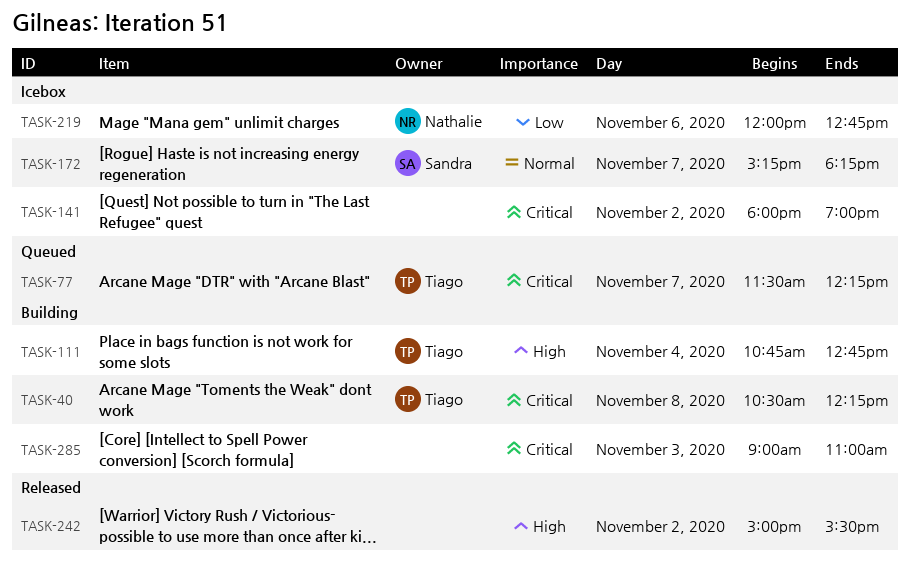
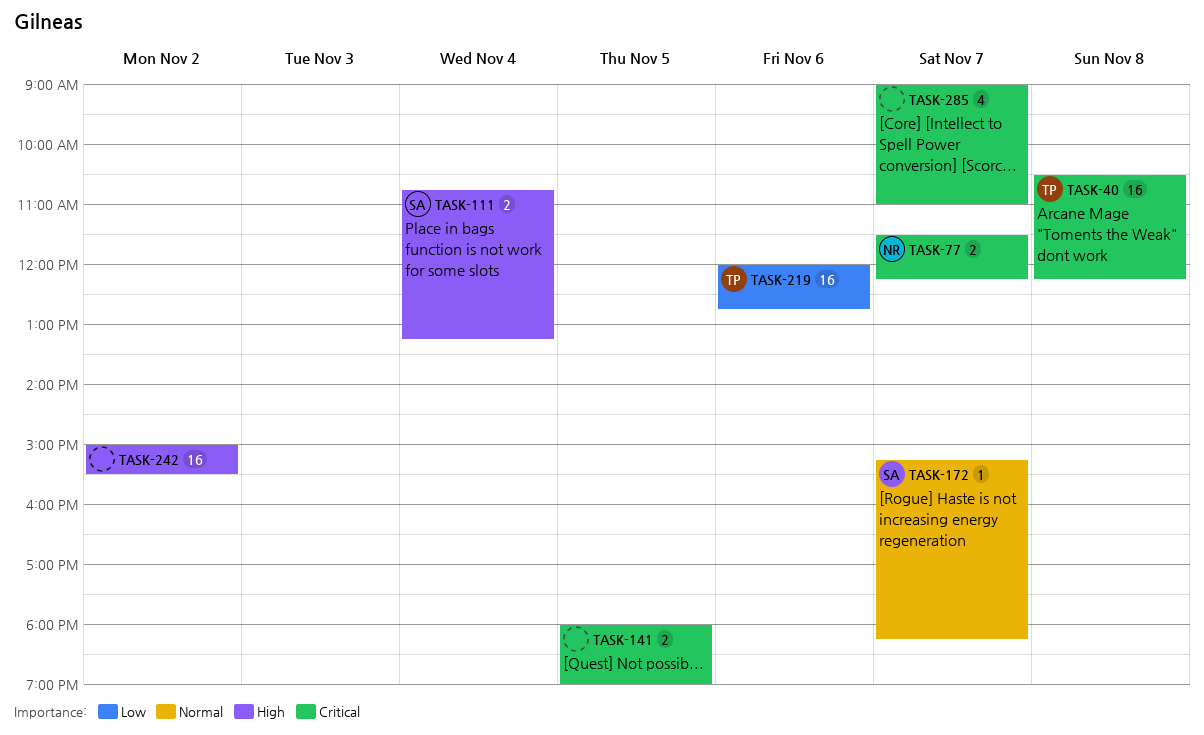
TASK-77, owner: Tiago -> Nathalie
TASK-111, owner: Tiago -> Sandra
TASK-111, ends: 12:45 -> 13:15
TASK-141, day: Nov 2 -> Nov 5
TASK-219, owner: Nathalie -> Tiago
TASK-285, day: Nov 3 -> Nov 7

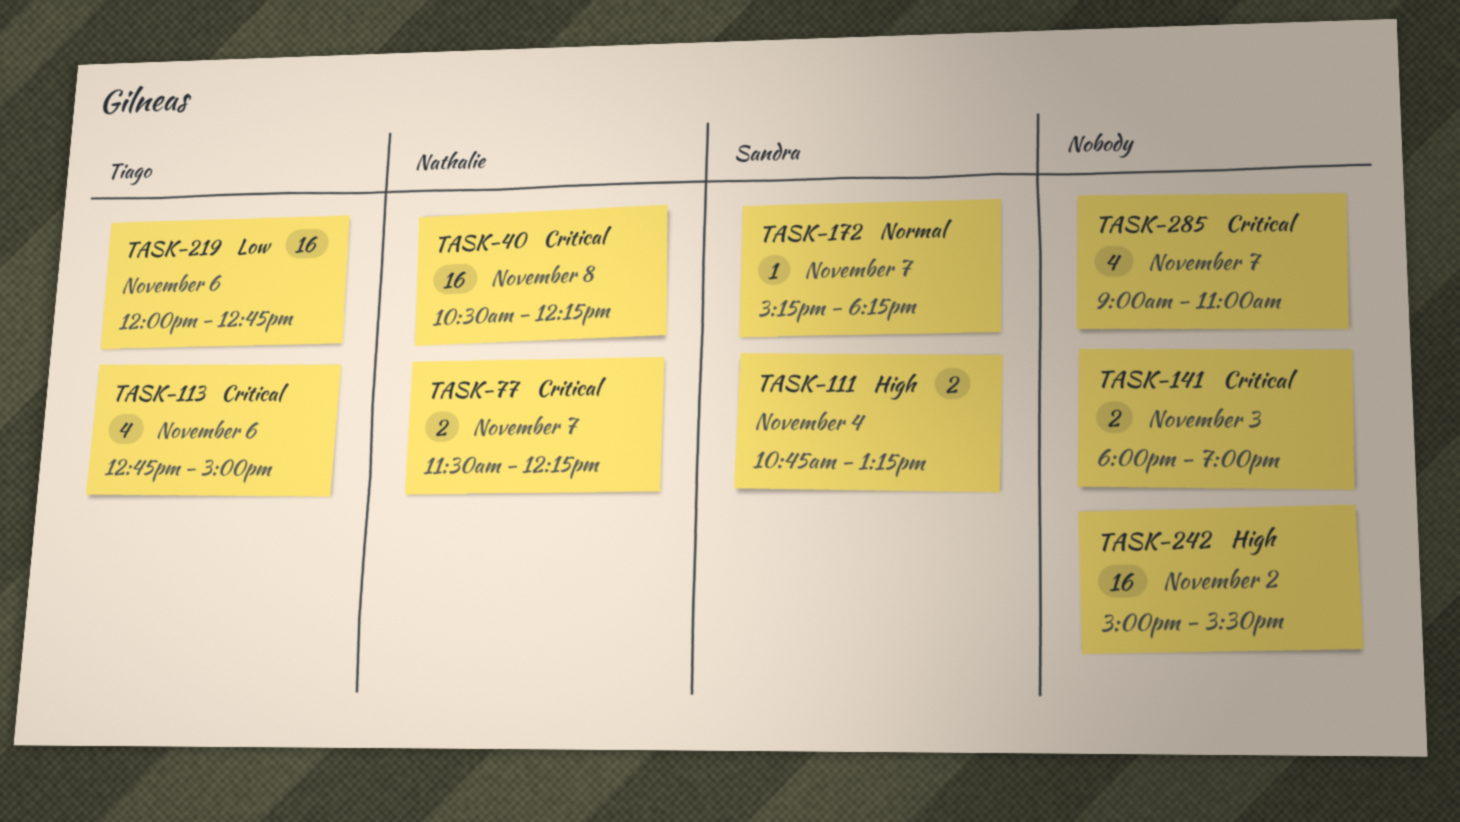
TASK-40, owner: Tiago -> Nathalie
TASK-113: none -> present
TASK-141, day: Nov 5 -> Nov 3

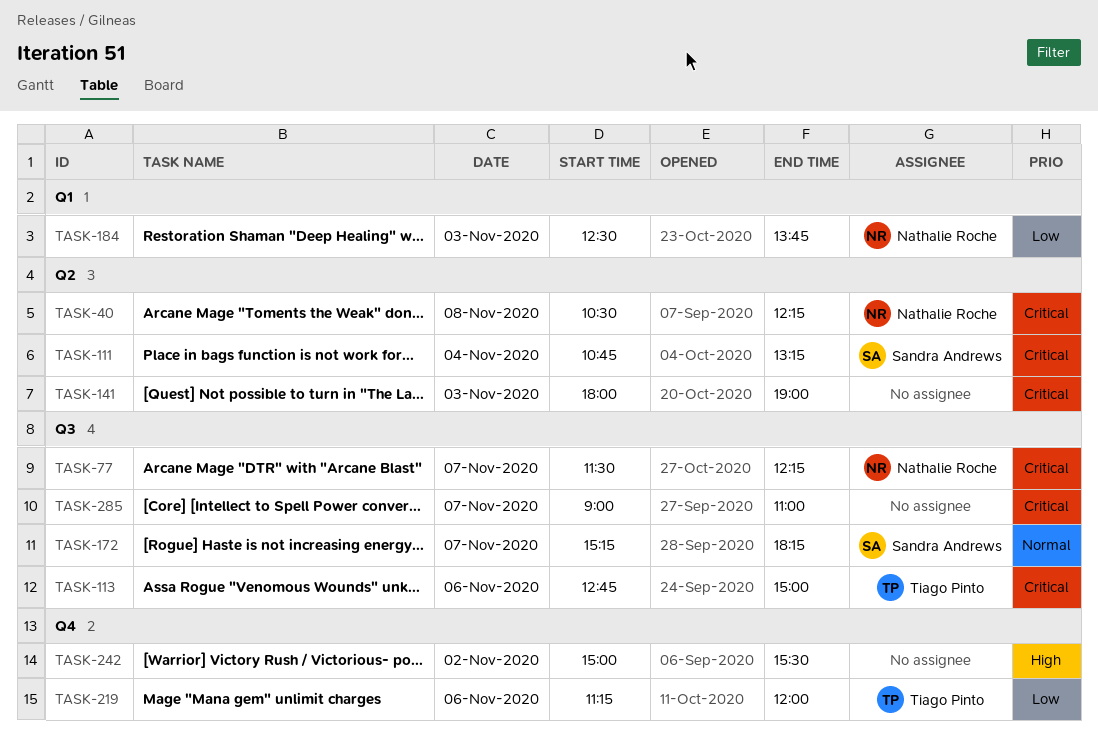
TASK-111, priority: High -> Critical
TASK-184: none -> present
TASK-219, begins: 12:00 -> 11:15
TASK-219, ends: 12:45 -> 12:00

